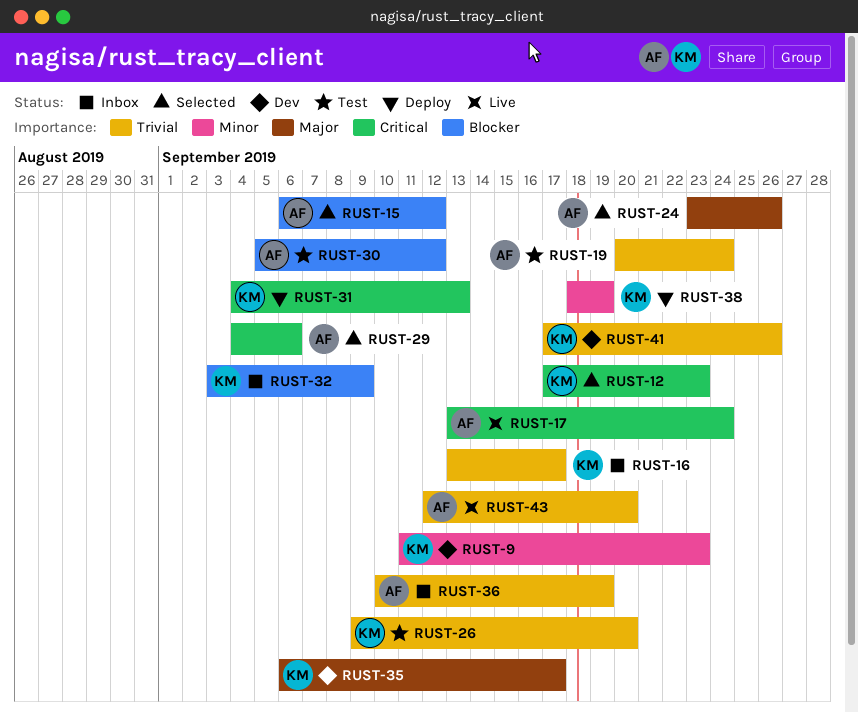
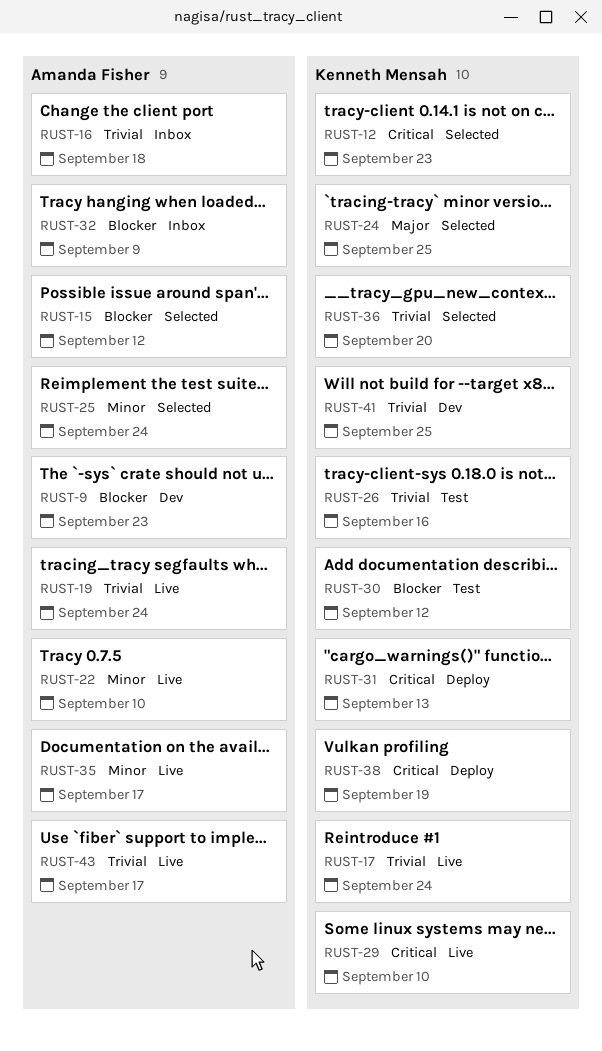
RUST-9, owner: Kenneth Mensah -> Amanda Fisher
RUST-9, priority: Minor -> Blocker
RUST-16, owner: Kenneth Mensah -> Amanda Fisher
RUST-16, due: Sep 17 -> Sep 18
RUST-17, owner: Amanda Fisher -> Kenneth Mensah
RUST-17, priority: Critical -> Trivial
RUST-19, status: Test -> Live
RUST-22: none -> present
RUST-24, owner: Amanda Fisher -> Kenneth Mensah
RUST-24, due: Sep 26 -> Sep 25
RUST-25: none -> present
RUST-26, due: Sep 20 -> Sep 16
RUST-29, status: Selected -> Live
RUST-29, owner: Amanda Fisher -> Kenneth Mensah
RUST-29, due: Sep 6 -> Sep 10
RUST-30, owner: Amanda Fisher -> Kenneth Mensah
RUST-32, owner: Kenneth Mensah -> Amanda Fisher
RUST-35, status: Dev -> Live
RUST-35, owner: Kenneth Mensah -> Amanda Fisher
RUST-35, priority: Major -> Minor
RUST-36, status: Inbox -> Selected
RUST-36, owner: Amanda Fisher -> Kenneth Mensah
RUST-36, due: Sep 19 -> Sep 20
RUST-38, priority: Minor -> Critical
RUST-41, due: Sep 26 -> Sep 25
RUST-43, due: Sep 20 -> Sep 17

